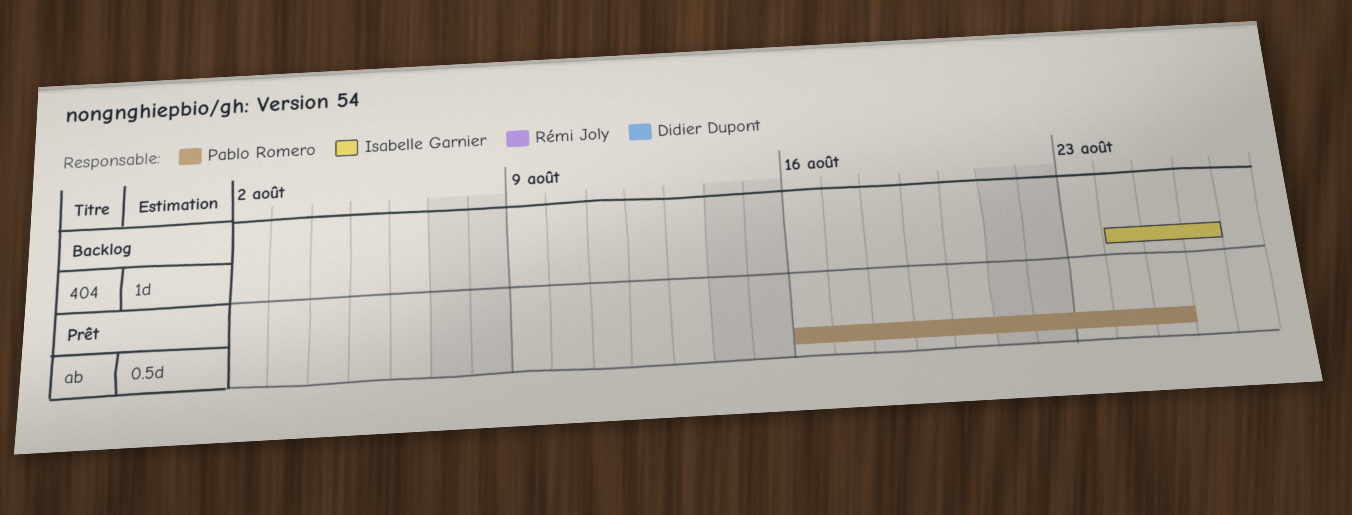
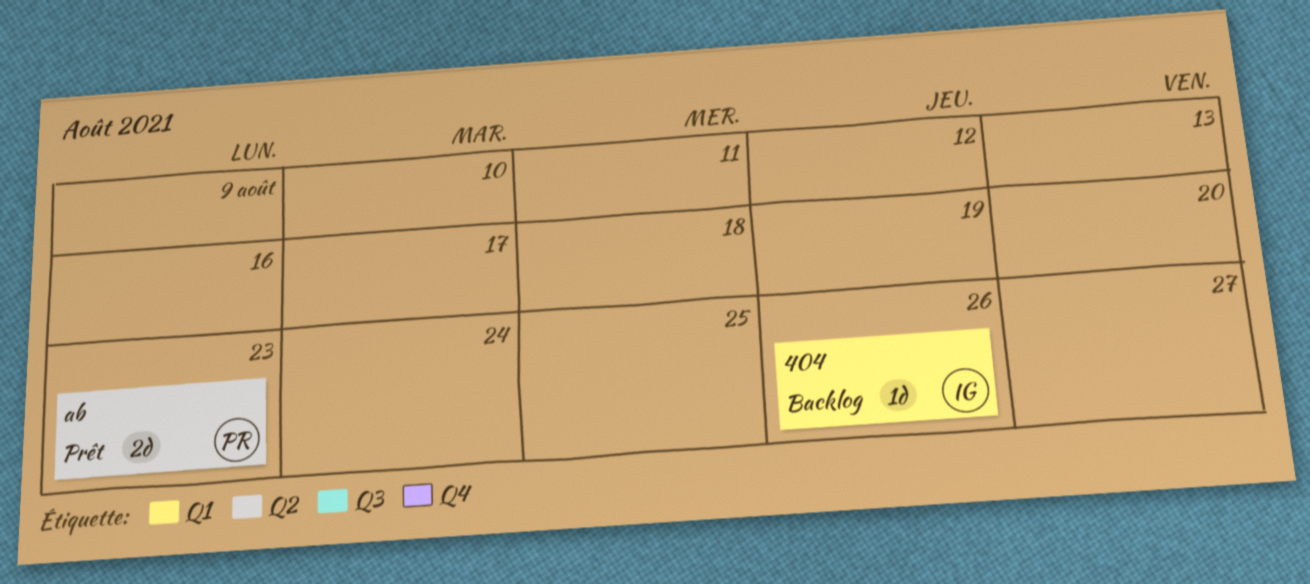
ab, estimate: 0.5d -> 2d
ab, due: Aug 25 -> Aug 23

